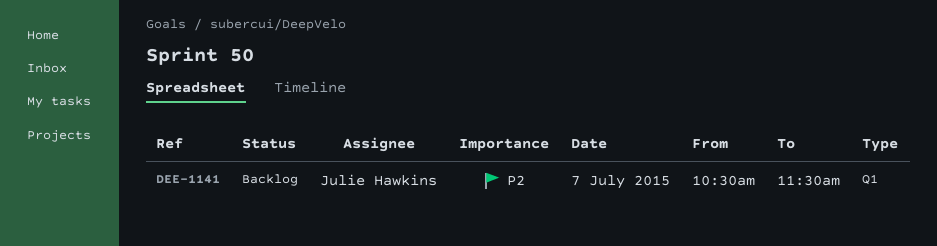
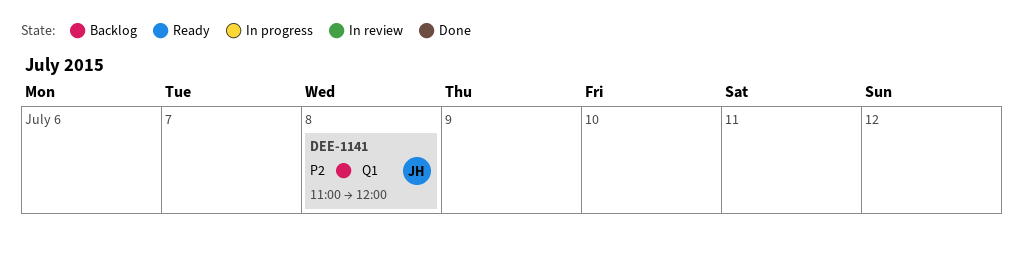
DEE-1141, day: Jul 7 -> Jul 8
DEE-1141, begins: 10:30 -> 11:00
DEE-1141, ends: 11:30 -> 12:00

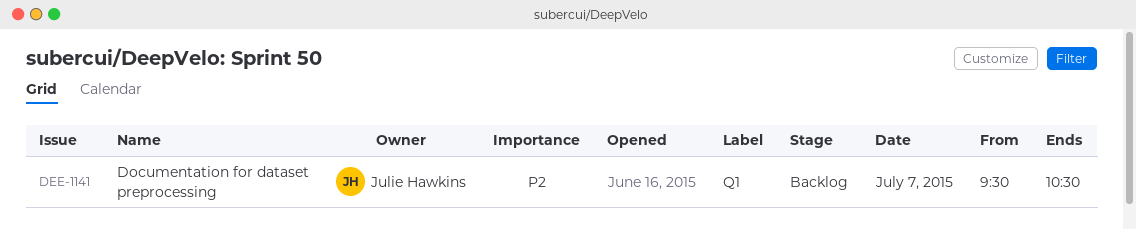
DEE-1141, day: Jul 8 -> Jul 7
DEE-1141, begins: 11:00 -> 09:30
DEE-1141, ends: 12:00 -> 10:30

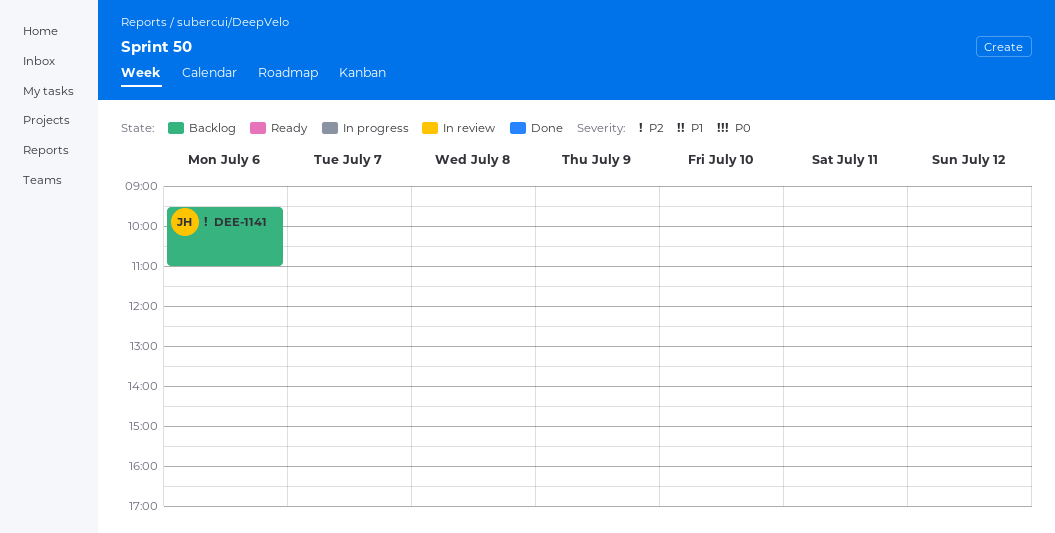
DEE-1141, day: Jul 7 -> Jul 6
DEE-1141, ends: 10:30 -> 11:00

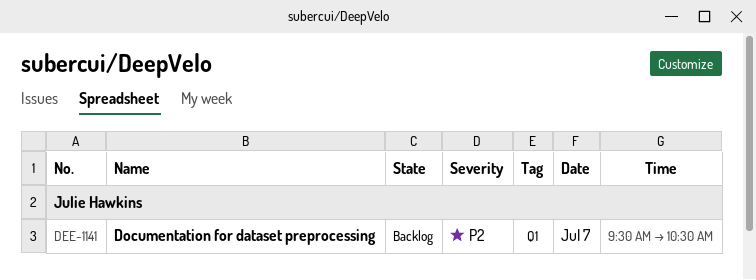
DEE-1141, day: Jul 6 -> Jul 7
DEE-1141, ends: 11:00 -> 10:30

